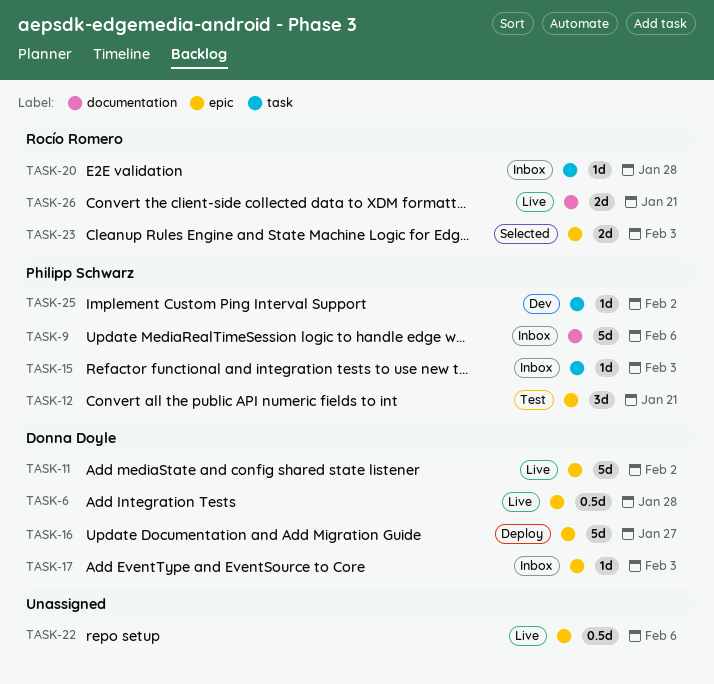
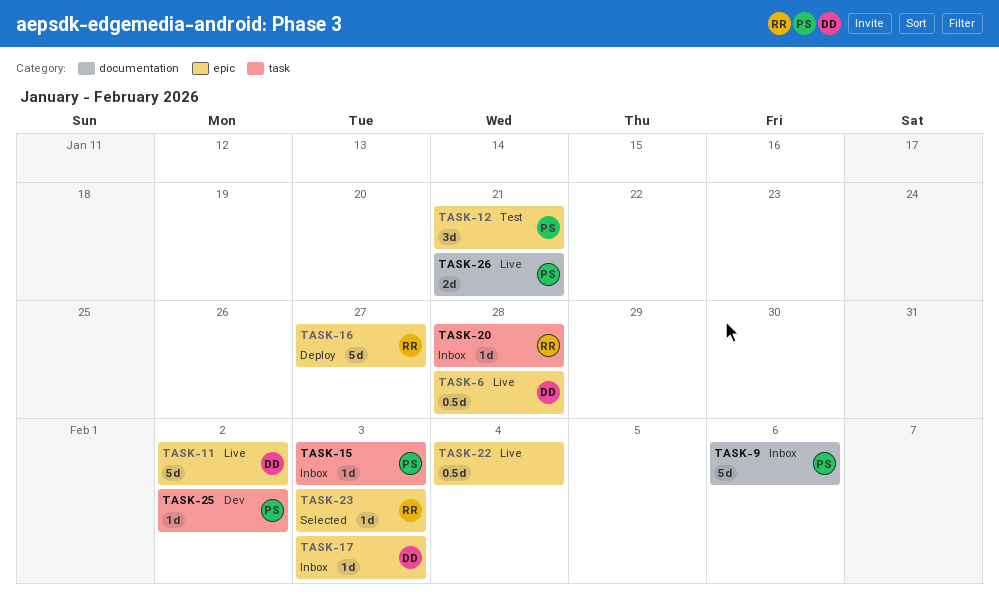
TASK-16, owner: Donna Doyle -> Rocío Romero
TASK-22, due: Feb 6 -> Feb 4
TASK-23, estimate: 2d -> 1d
TASK-26, owner: Rocío Romero -> Philipp Schwarz

